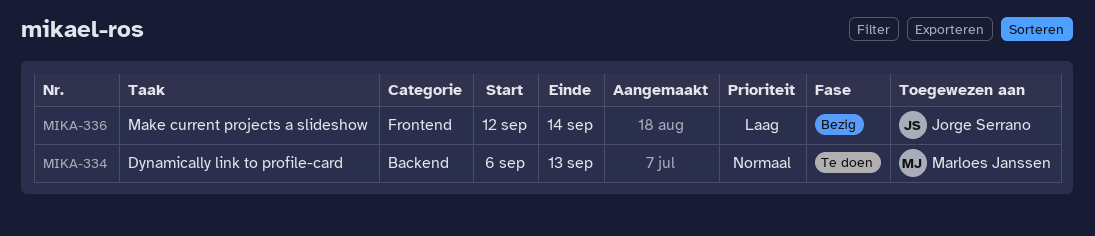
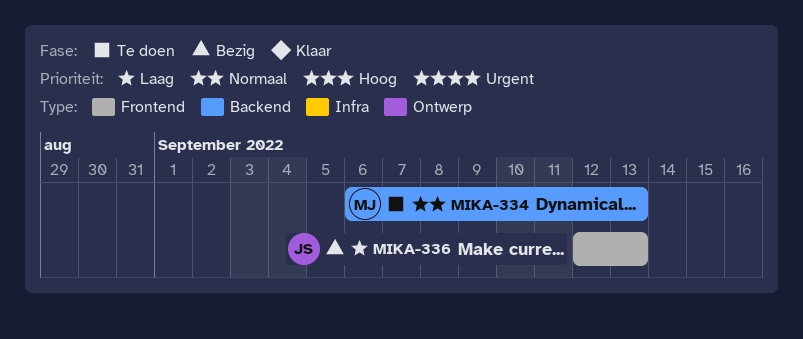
MIKA-336, due: Sep 14 -> Sep 13

